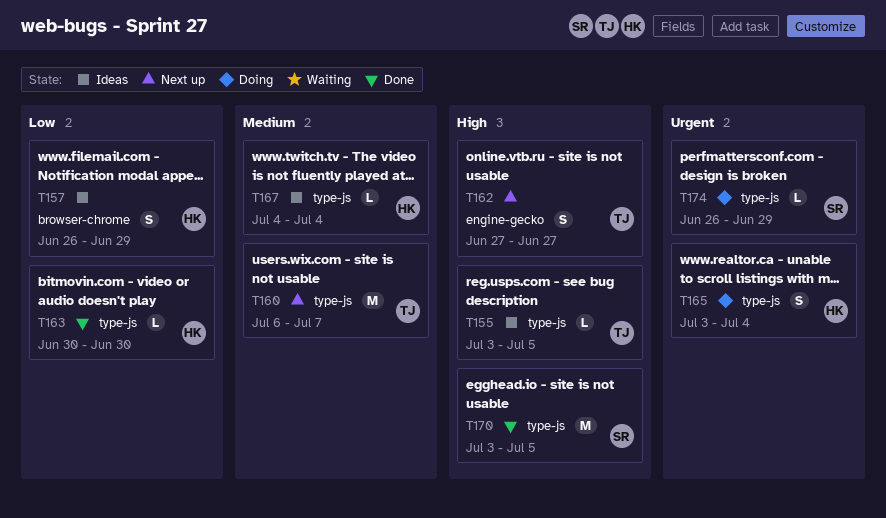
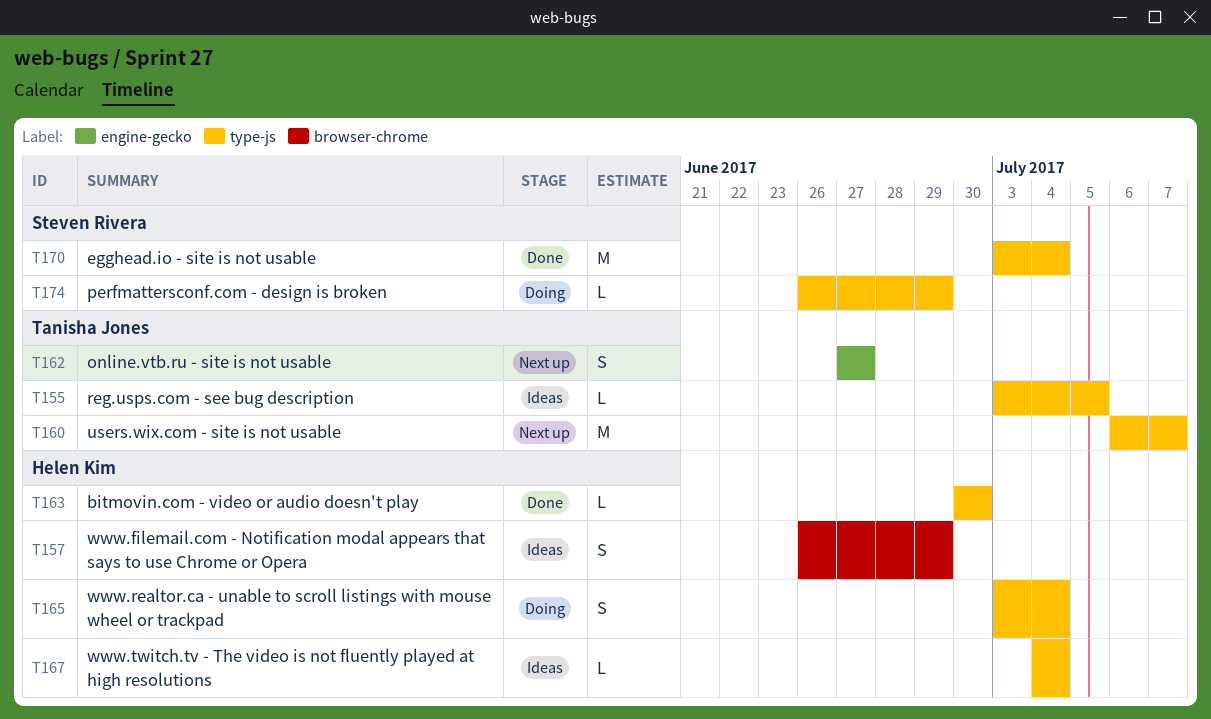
T170, due: Jul 5 -> Jul 4

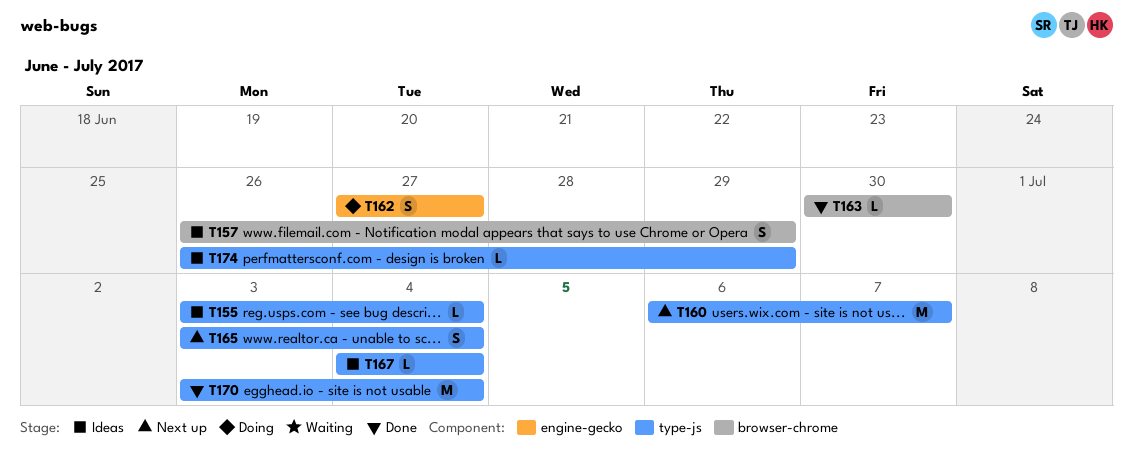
T155, due: Jul 5 -> Jul 4
T162, status: Next up -> Doing
T163, label: type-js -> browser-chrome
T165, status: Doing -> Next up
T174, status: Doing -> Ideas

